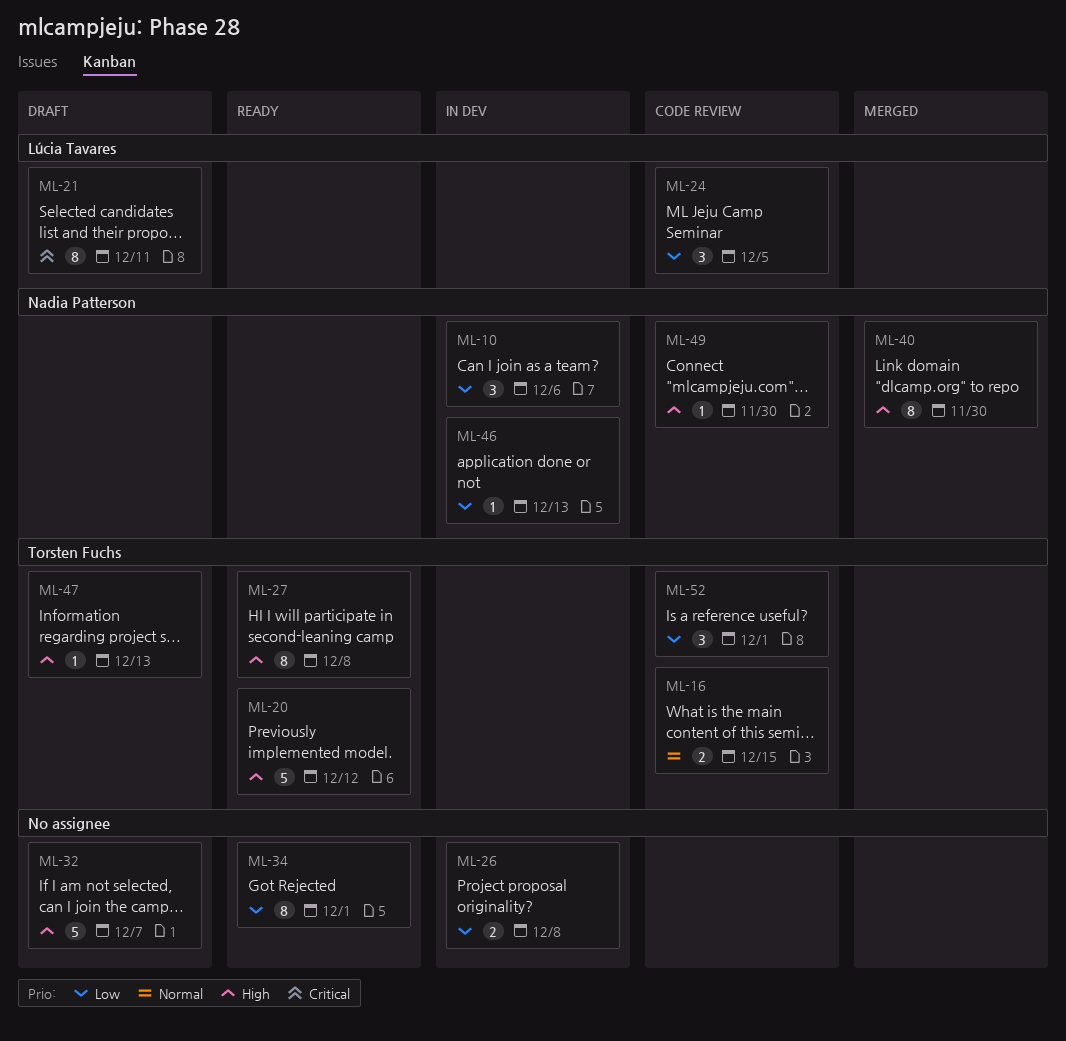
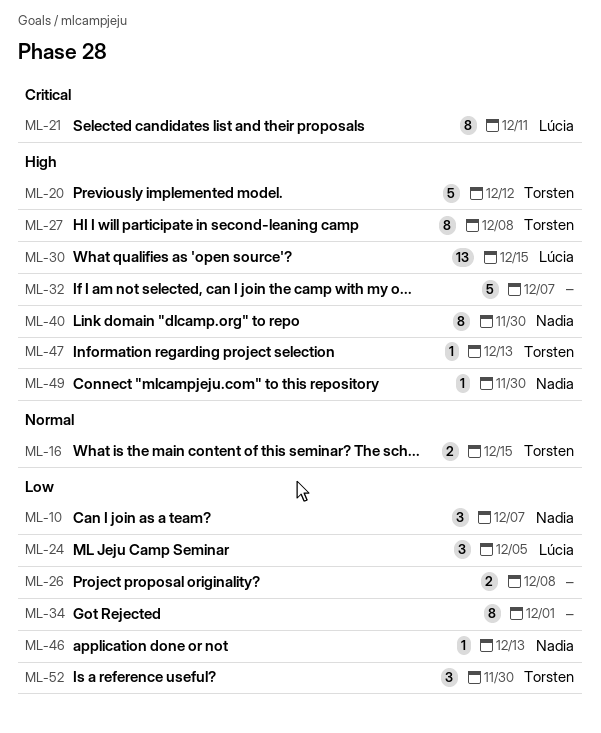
ML-10, due: Dec 6 -> Dec 7
ML-30: none -> present
ML-52, due: Dec 1 -> Nov 30

